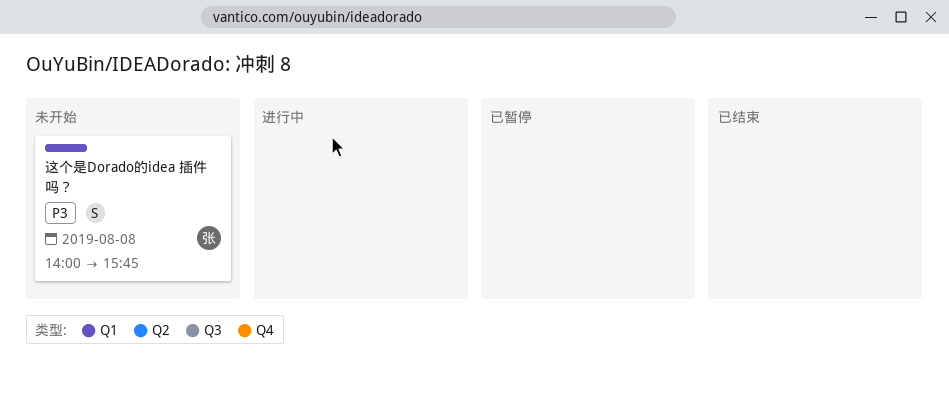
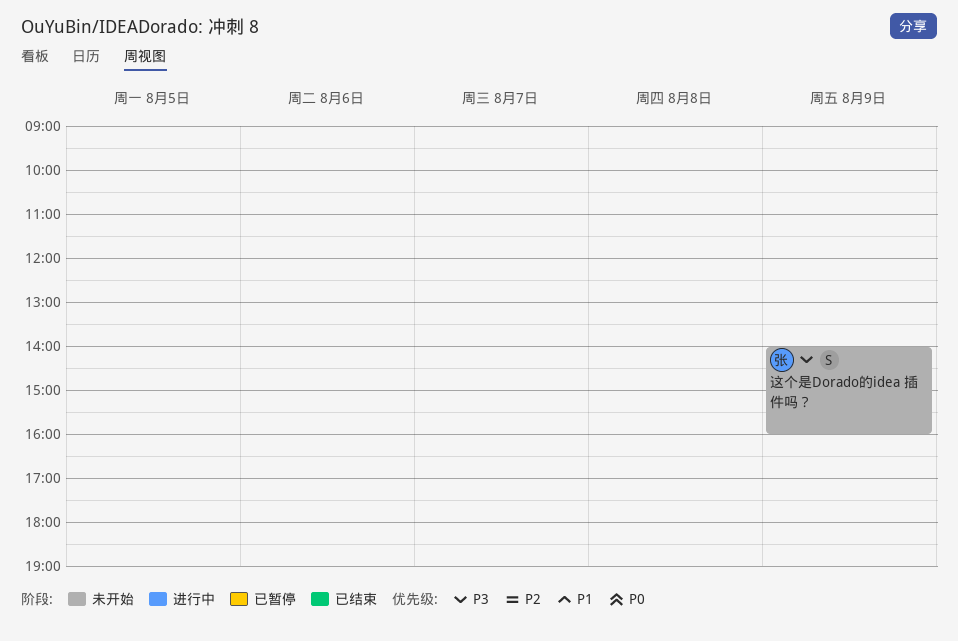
这个是Dorado的idea 插件吗？, day: Aug 8 -> Aug 9
这个是Dorado的idea 插件吗？, ends: 15:45 -> 16:00

